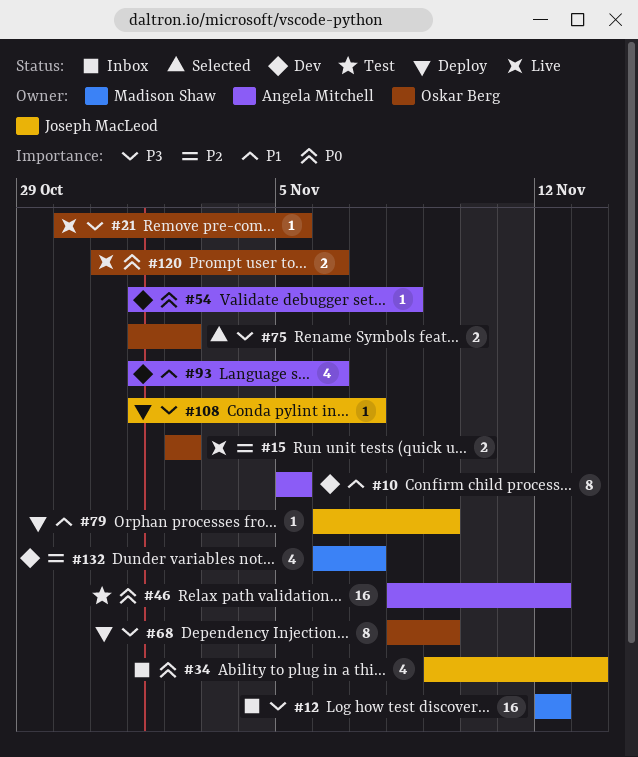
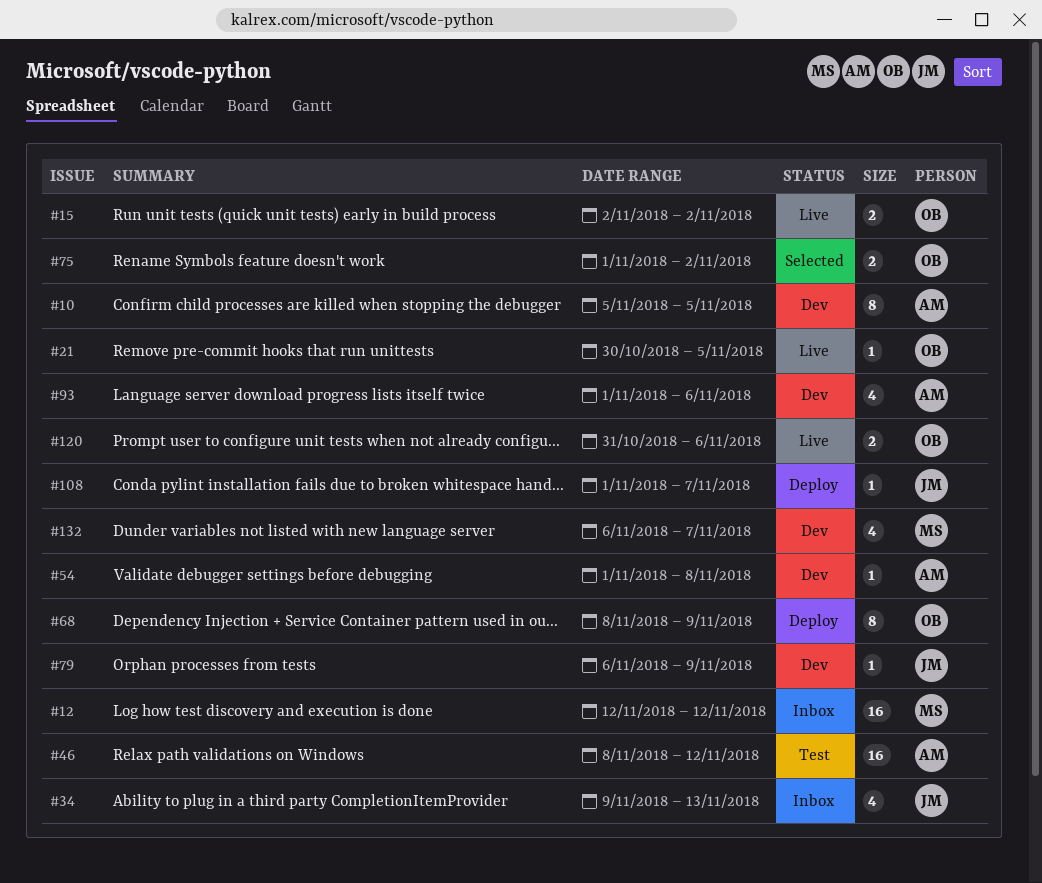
#79, status: Deploy -> Dev

